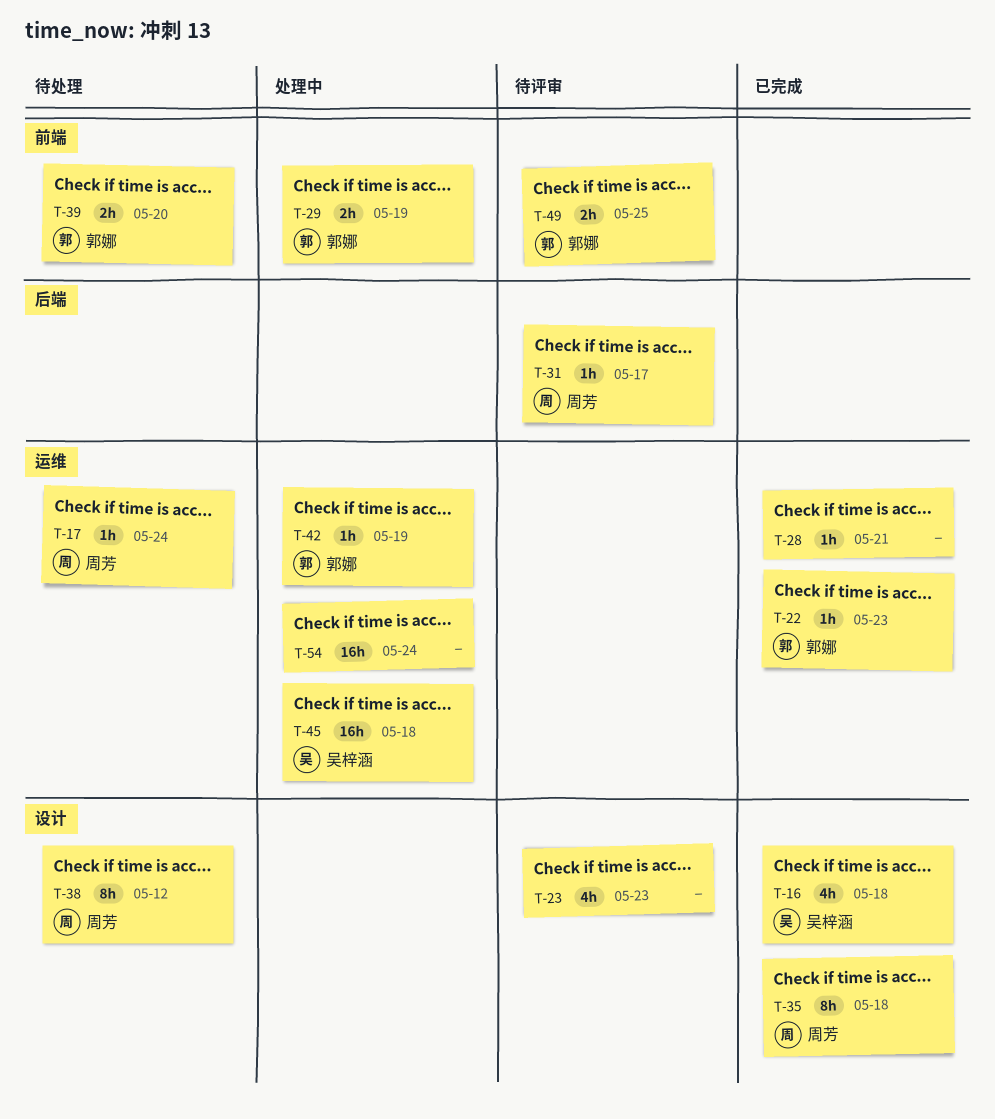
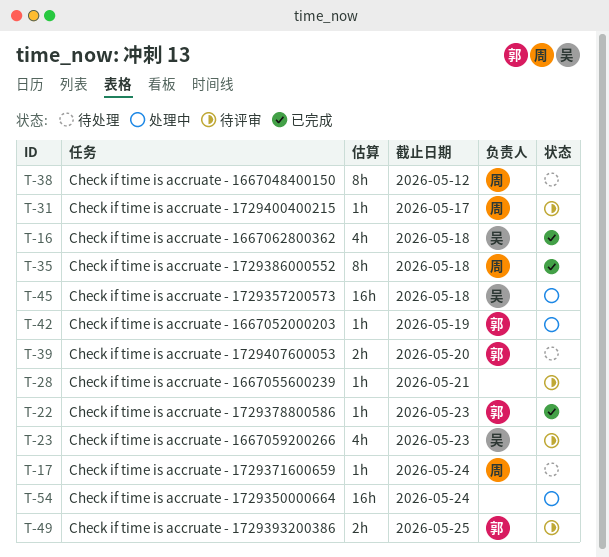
T-23, owner: none -> 吴梓涵
T-28, status: 已完成 -> 待评审
T-29: present -> none

